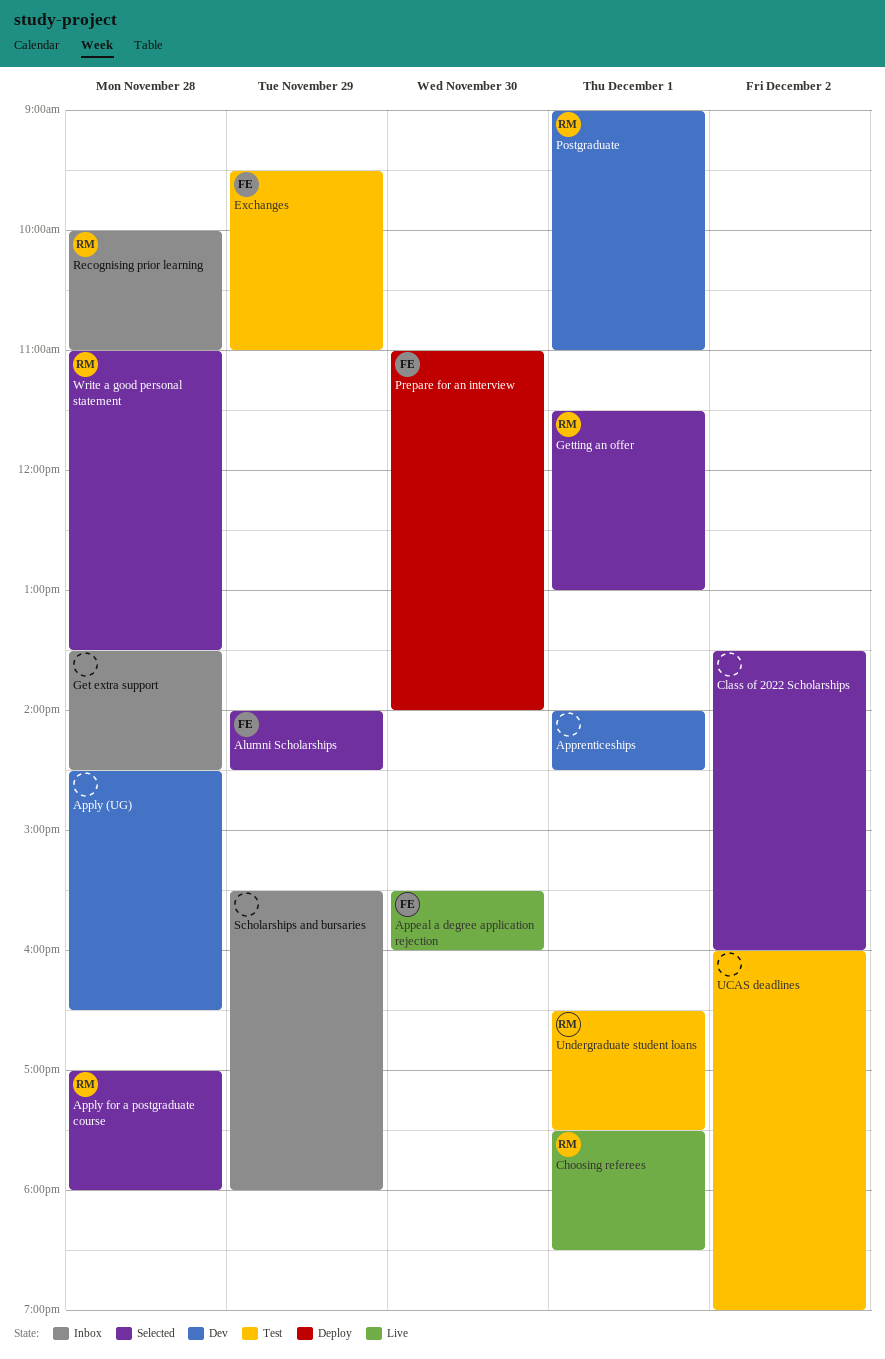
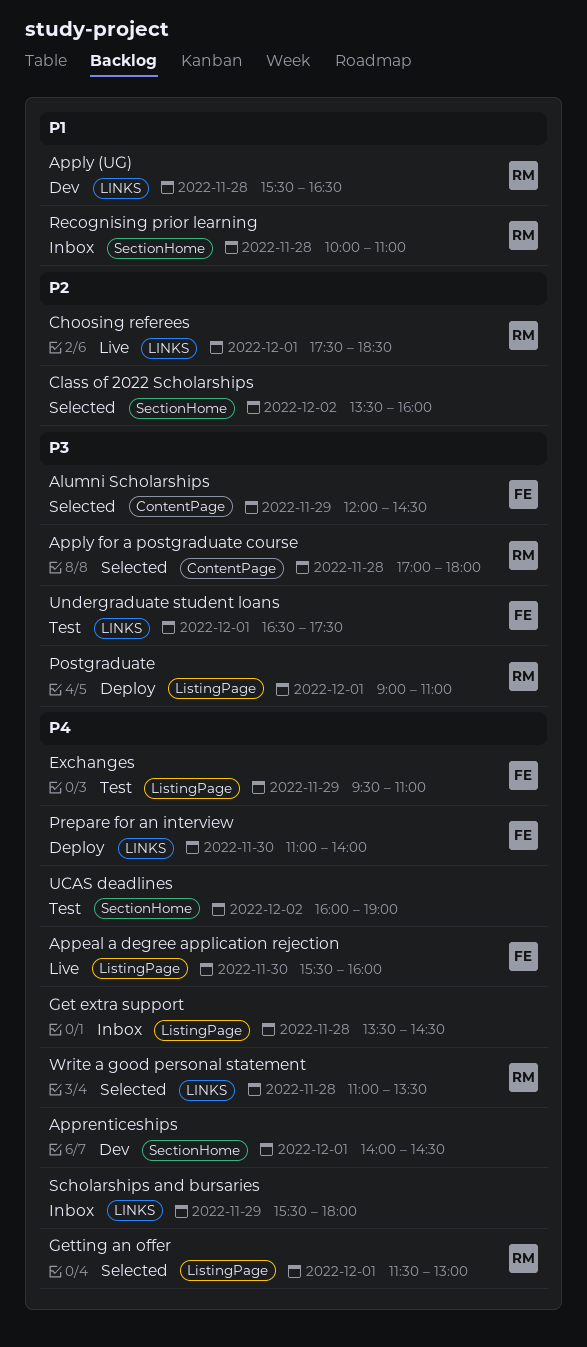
Alumni Scholarships, begins: 14:00 -> 12:00
Apply (UG), owner: none -> RM
Apply (UG), begins: 14:30 -> 15:30
Postgraduate, status: Dev -> Deploy
Undergraduate student loans, owner: RM -> FE

